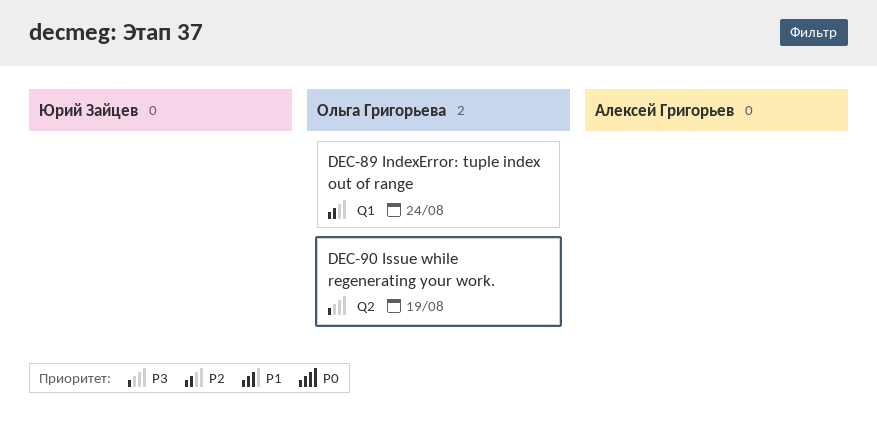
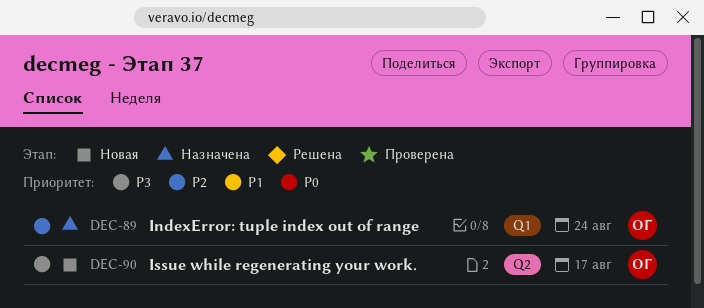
DEC-90, due: Aug 19 -> Aug 17

